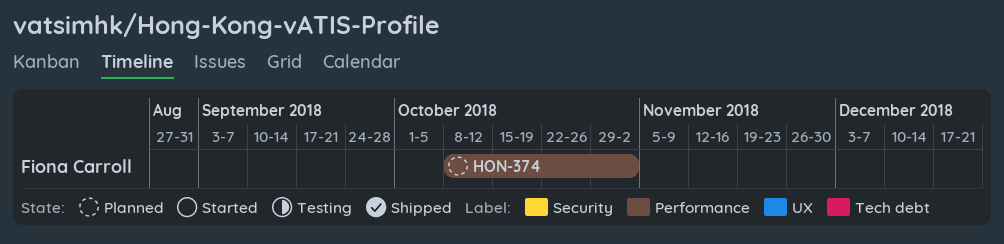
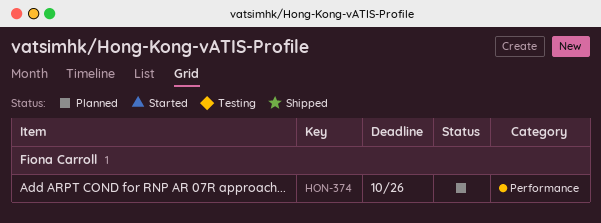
HON-374, due: Nov 2 -> Oct 26

